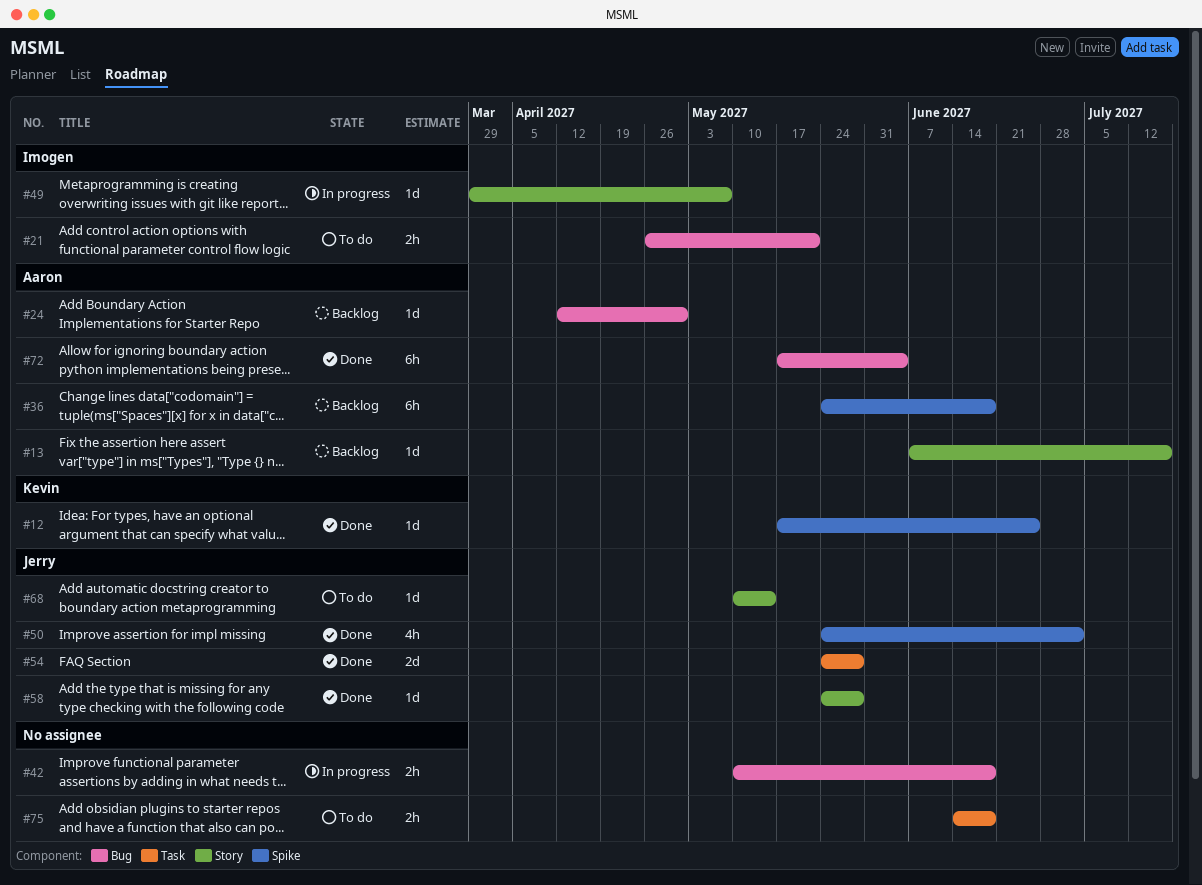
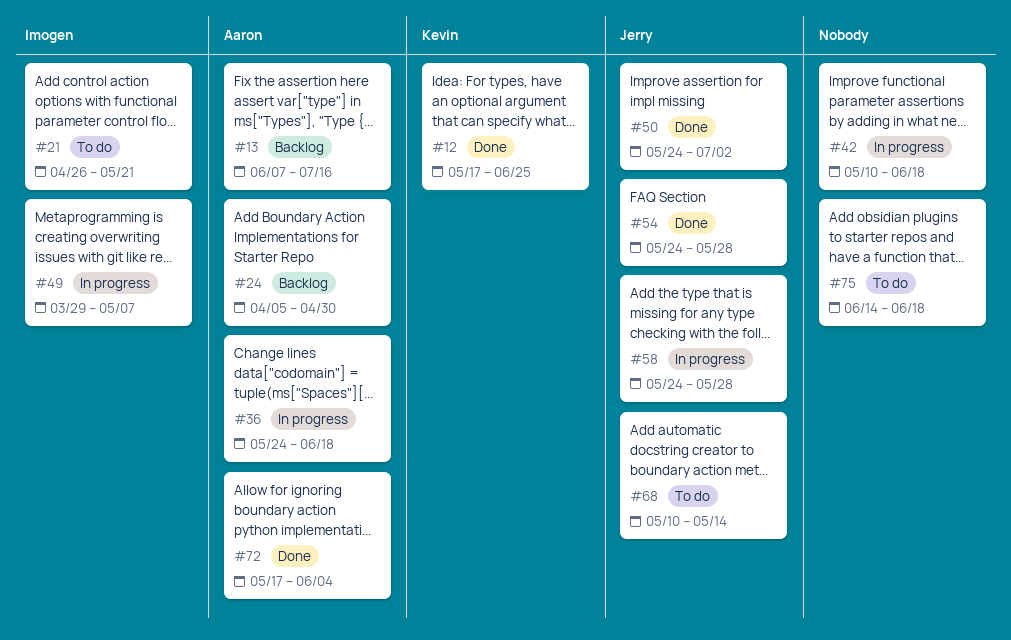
#24, start: Apr 12 -> Apr 5
#36, status: Backlog -> In progress
#58, status: Done -> In progress

